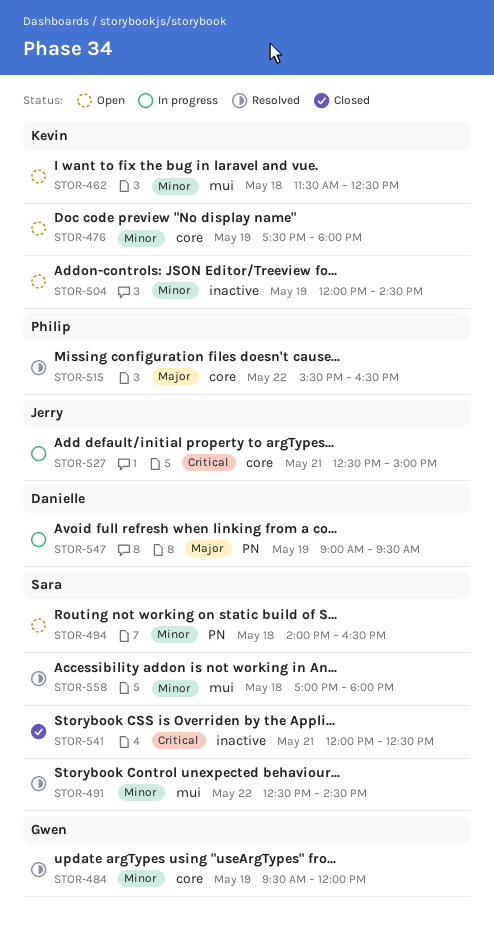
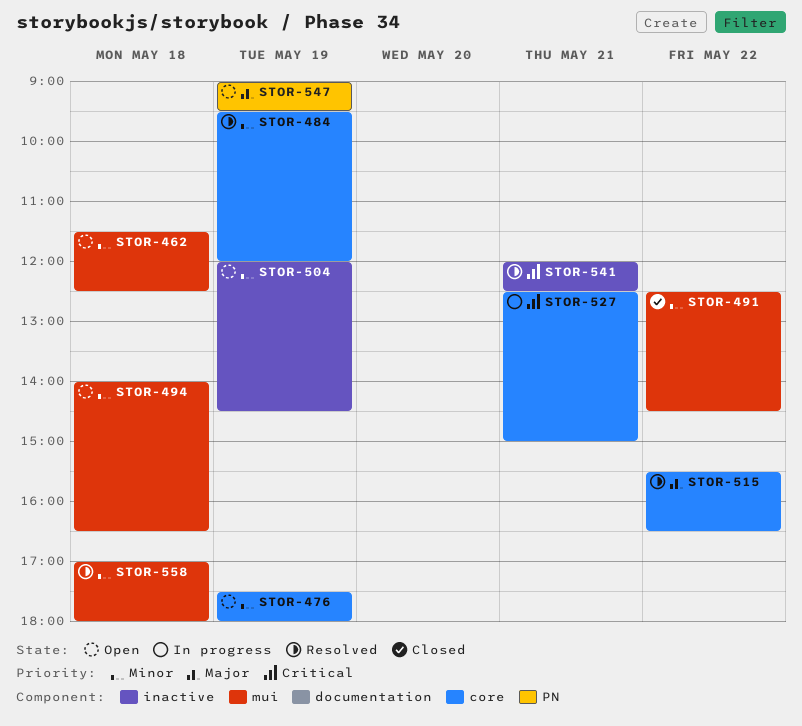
STOR-491, status: Resolved -> Closed
STOR-494, label: PN -> mui
STOR-541, status: Closed -> Resolved
STOR-547, status: In progress -> Open

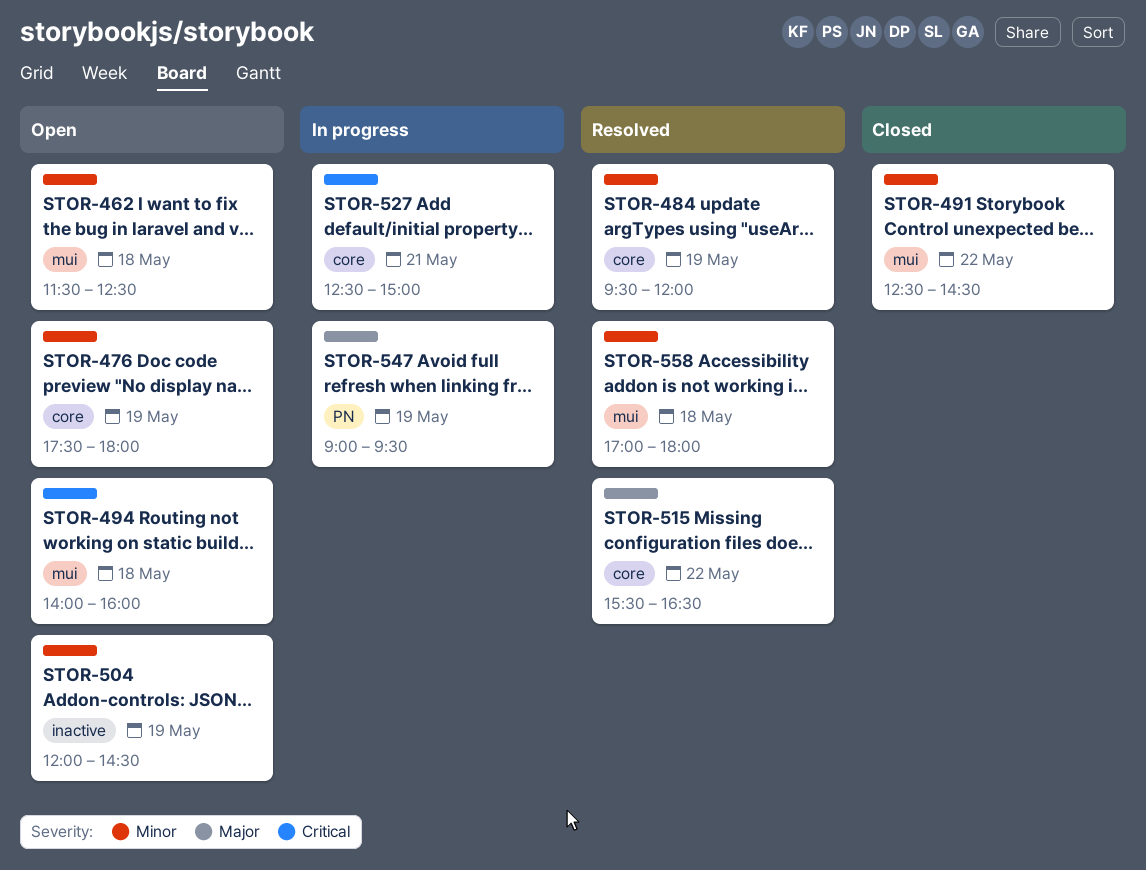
STOR-494, priority: Minor -> Critical
STOR-494, ends: 16:30 -> 16:00
STOR-541: present -> none
STOR-547, status: Open -> In progress

